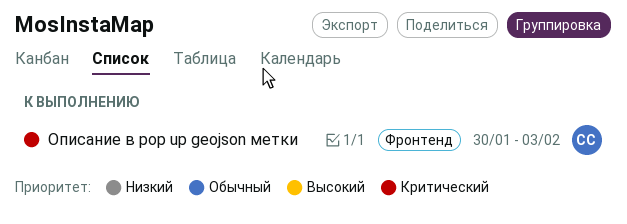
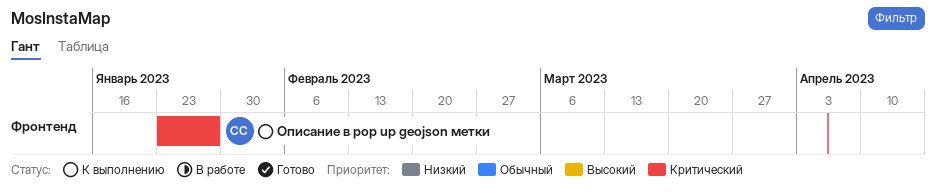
Описание в pop up geojson метки, start: Jan 30 -> Jan 23
Описание в pop up geojson метки, due: Feb 3 -> Jan 27

